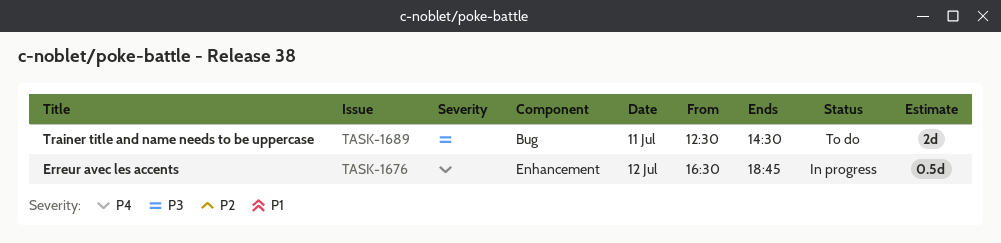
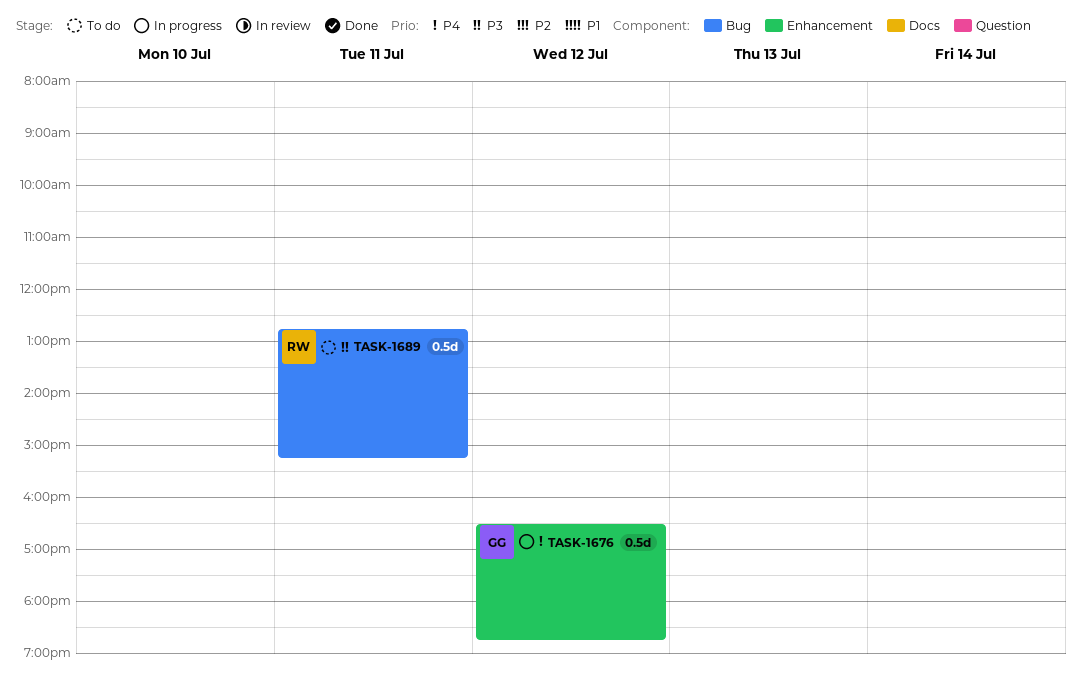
TASK-1689, estimate: 2d -> 0.5d
TASK-1689, begins: 12:30 -> 12:45
TASK-1689, ends: 14:30 -> 15:15

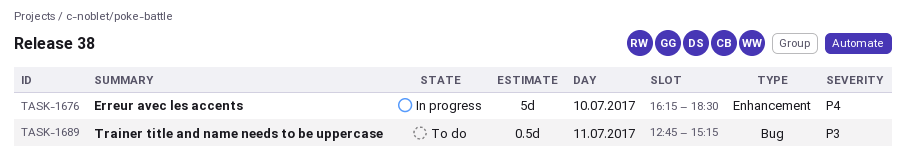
TASK-1676, estimate: 0.5d -> 5d
TASK-1676, day: Jul 12 -> Jul 10
TASK-1676, begins: 16:30 -> 16:15
TASK-1676, ends: 18:45 -> 18:30

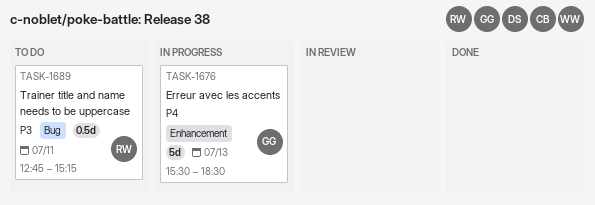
TASK-1676, day: Jul 10 -> Jul 13
TASK-1676, begins: 16:15 -> 15:30

